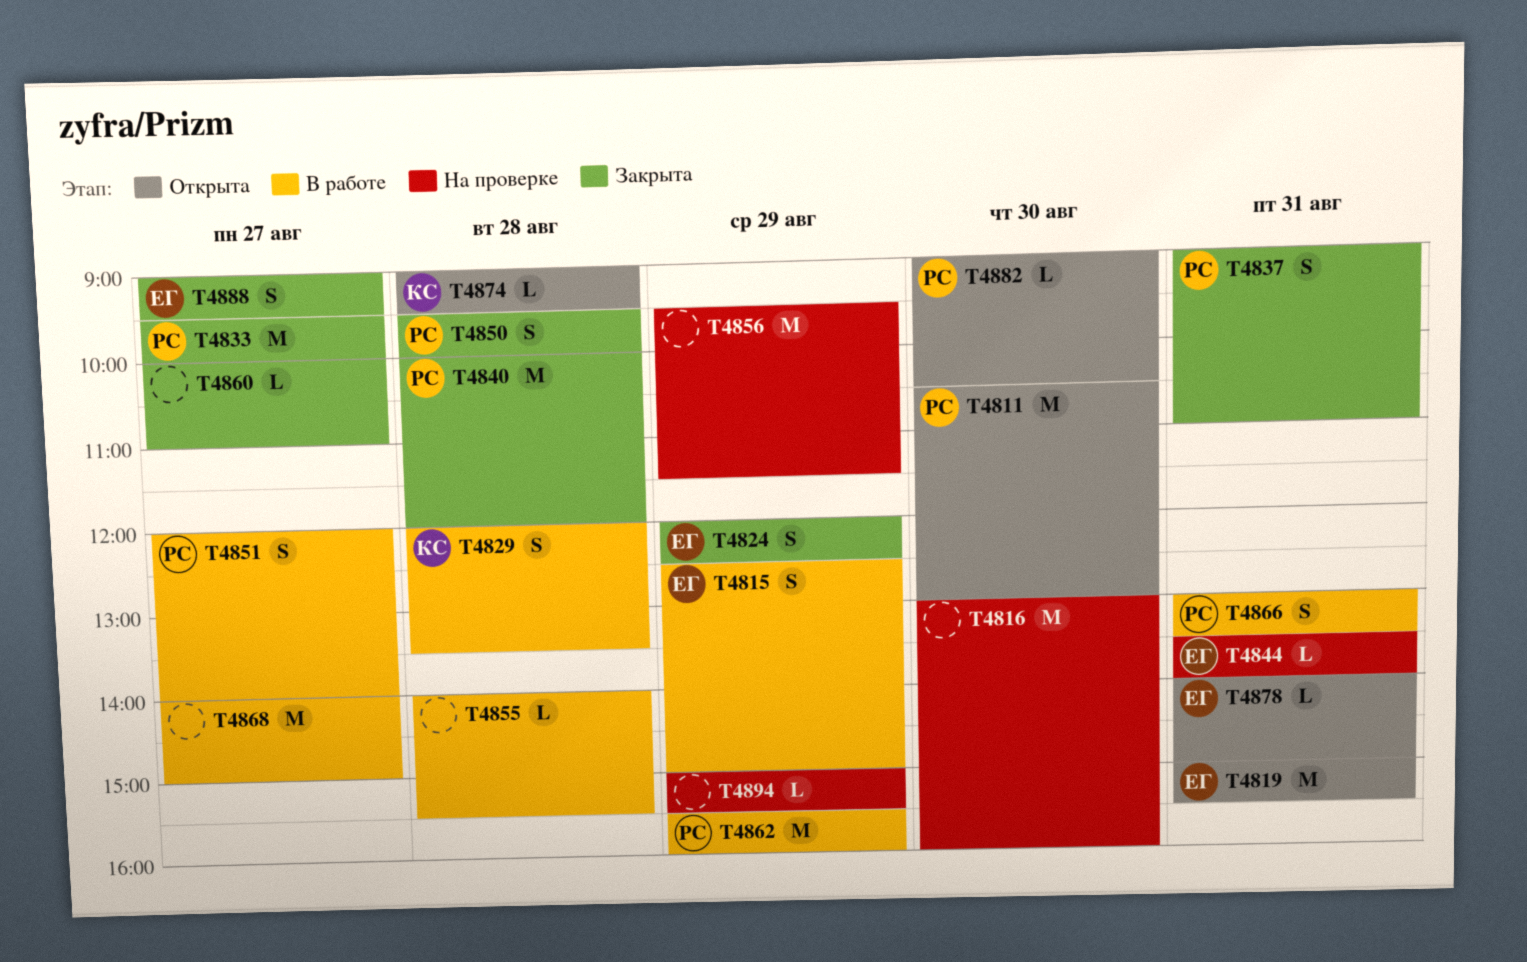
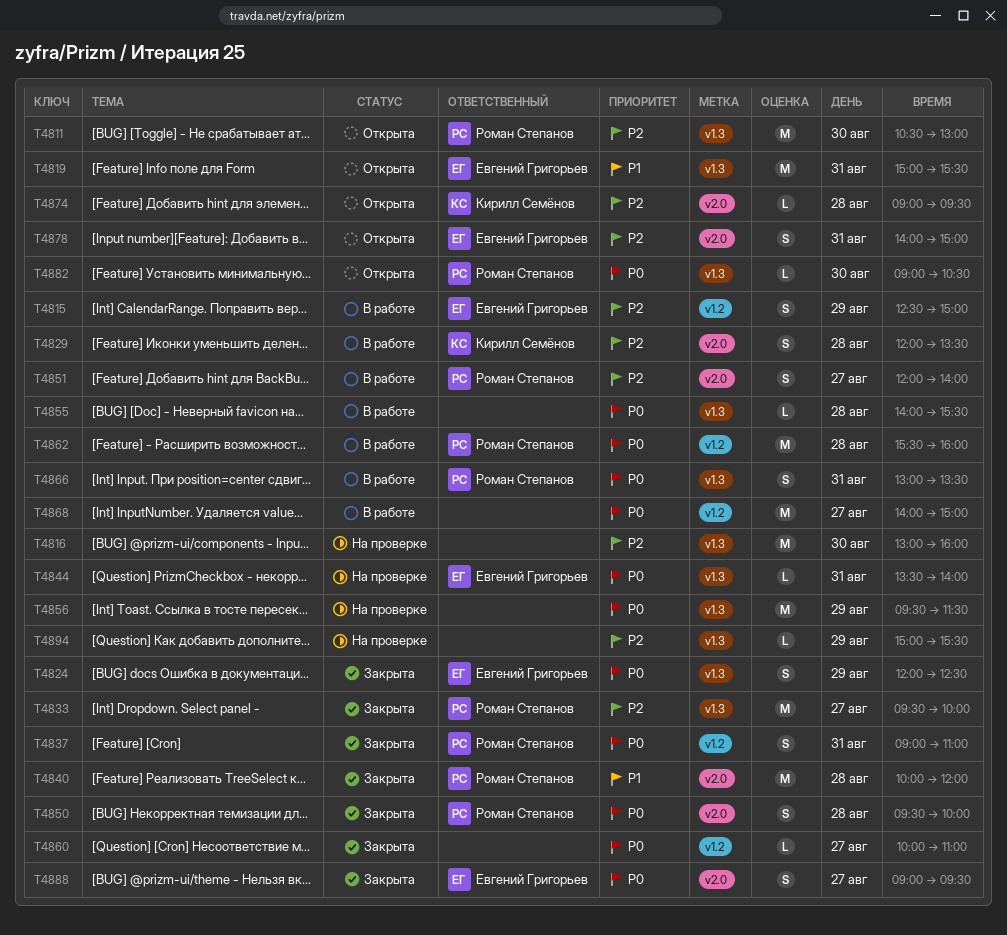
T4862, day: Aug 29 -> Aug 28
T4878, estimate: L -> S

